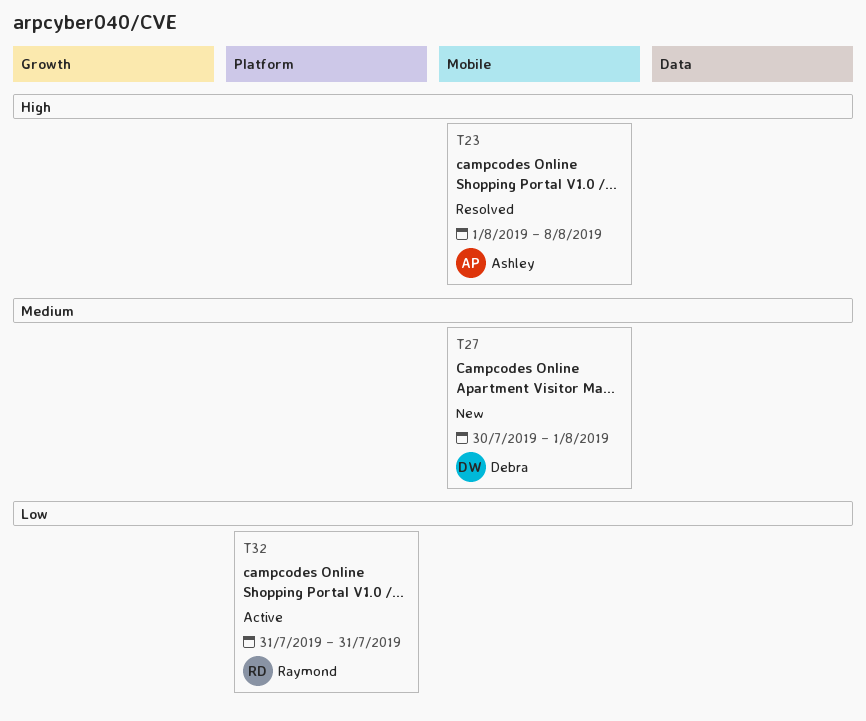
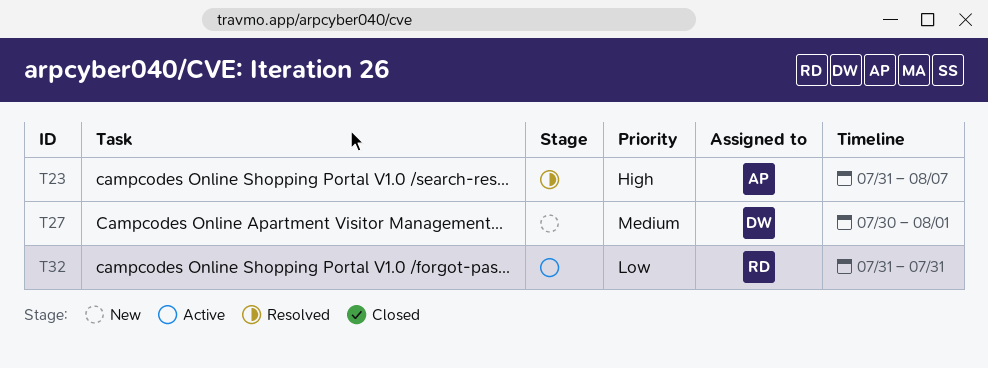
T23, start: Aug 1 -> Jul 31
T23, due: Aug 8 -> Aug 7

